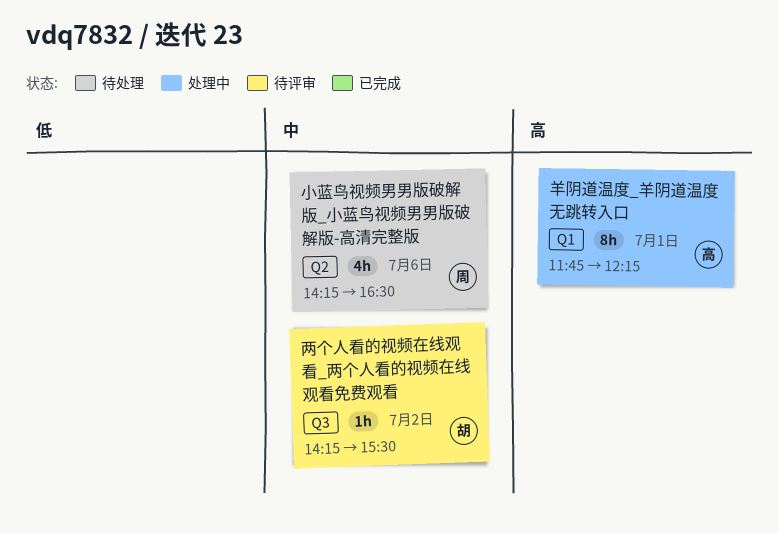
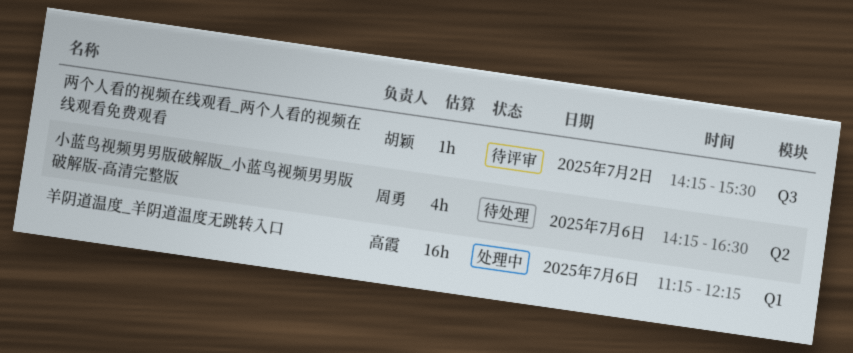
羊阴道温度_羊阴道温度无跳转入口, estimate: 8h -> 16h
羊阴道温度_羊阴道温度无跳转入口, day: Jul 1 -> Jul 6
羊阴道温度_羊阴道温度无跳转入口, begins: 11:45 -> 11:15

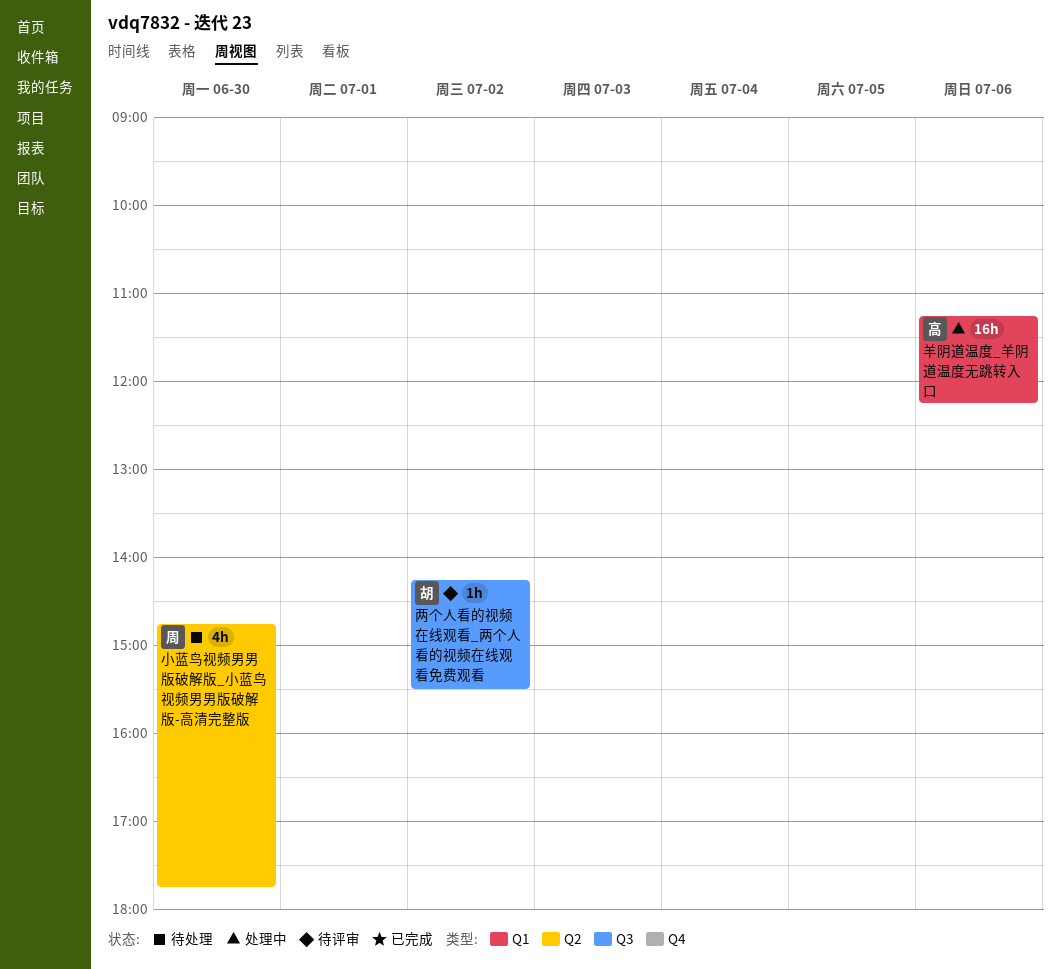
小蓝鸟视频男男版破解版_小蓝鸟视频男男版破解版-高清完整版, day: Jul 6 -> Jun 30
小蓝鸟视频男男版破解版_小蓝鸟视频男男版破解版-高清完整版, begins: 14:15 -> 14:45
小蓝鸟视频男男版破解版_小蓝鸟视频男男版破解版-高清完整版, ends: 16:30 -> 17:45

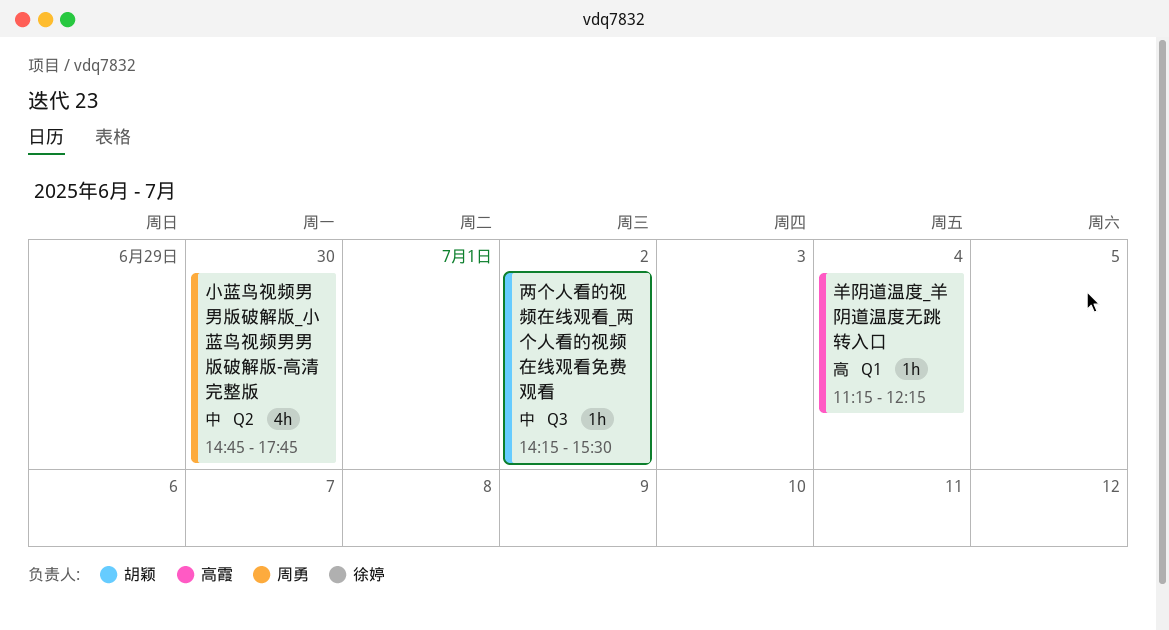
羊阴道温度_羊阴道温度无跳转入口, estimate: 16h -> 1h
羊阴道温度_羊阴道温度无跳转入口, day: Jul 6 -> Jul 4

